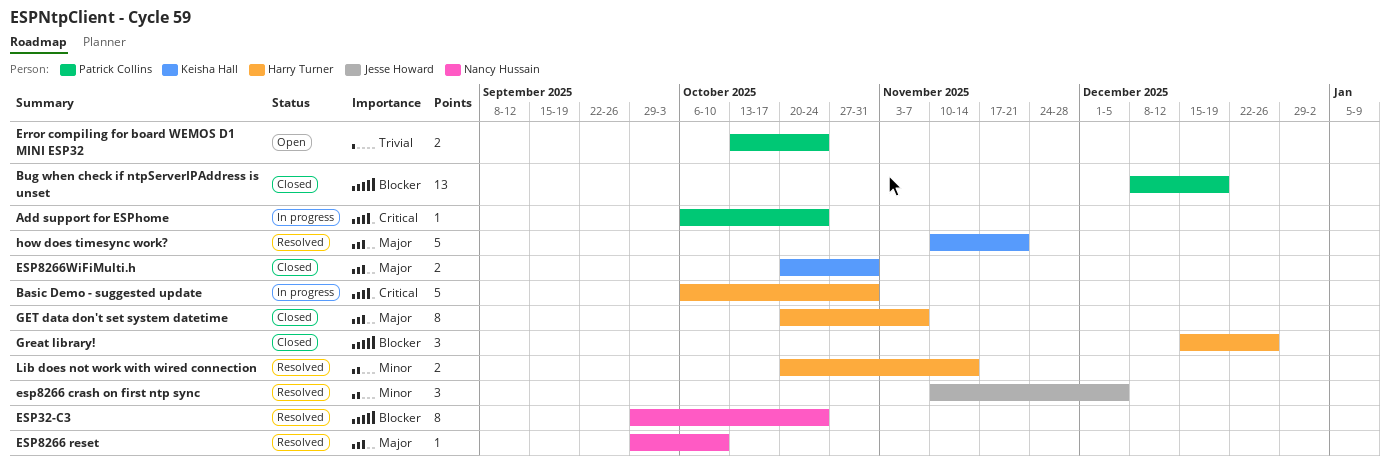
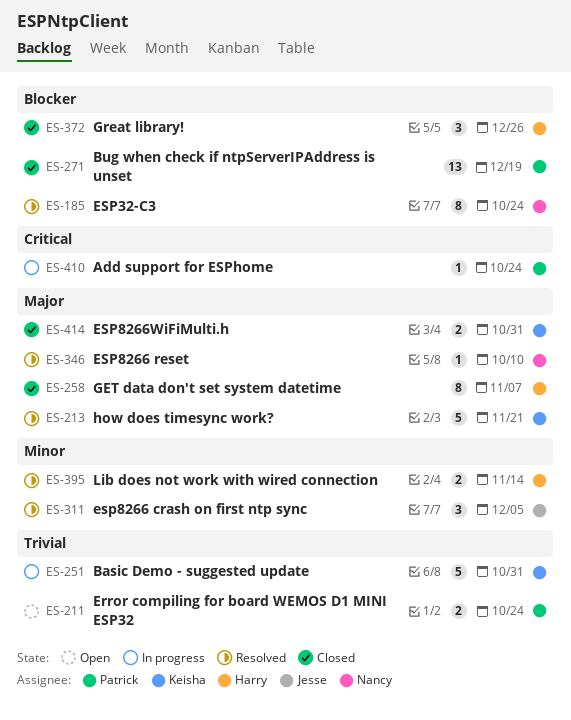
Basic Demo - suggested update, owner: Harry Turner -> Keisha Hall
Basic Demo - suggested update, priority: Critical -> Trivial

